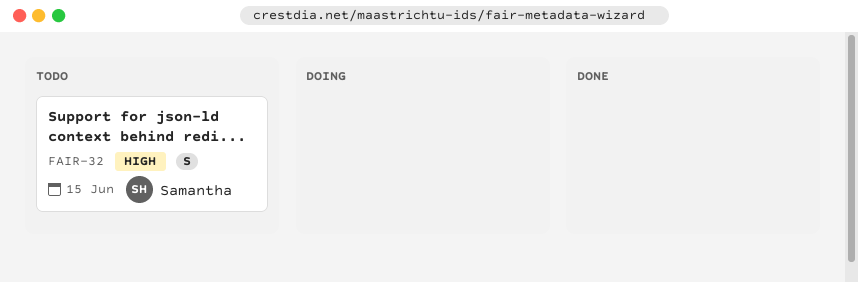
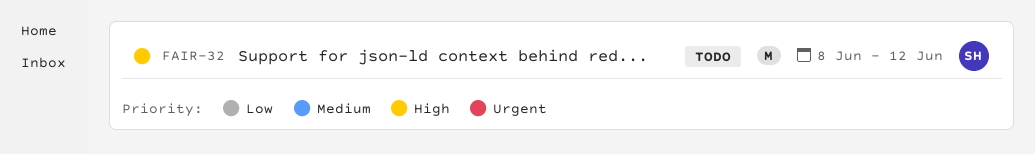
FAIR-32, estimate: S -> M
FAIR-32, due: Jun 15 -> Jun 12

